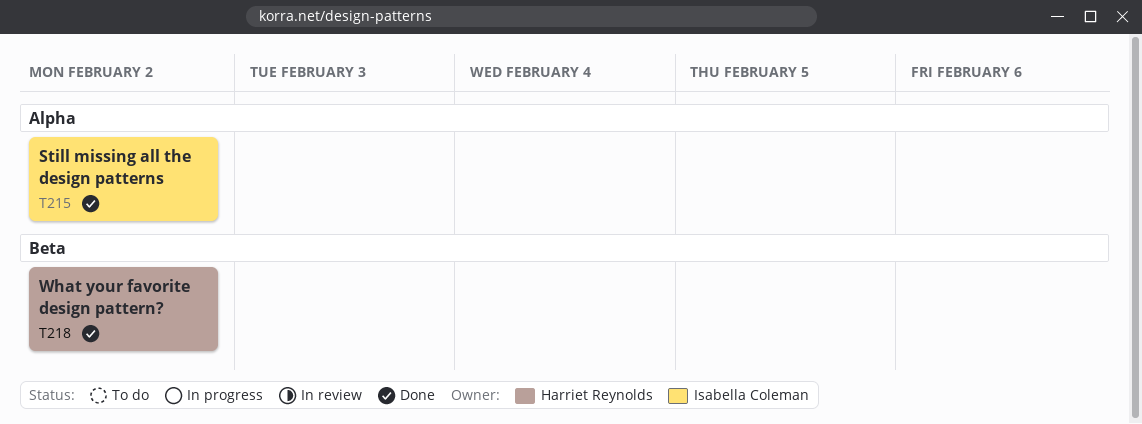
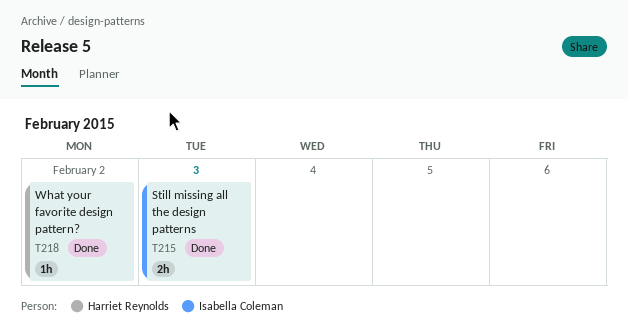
T215, due: Feb 2 -> Feb 3

